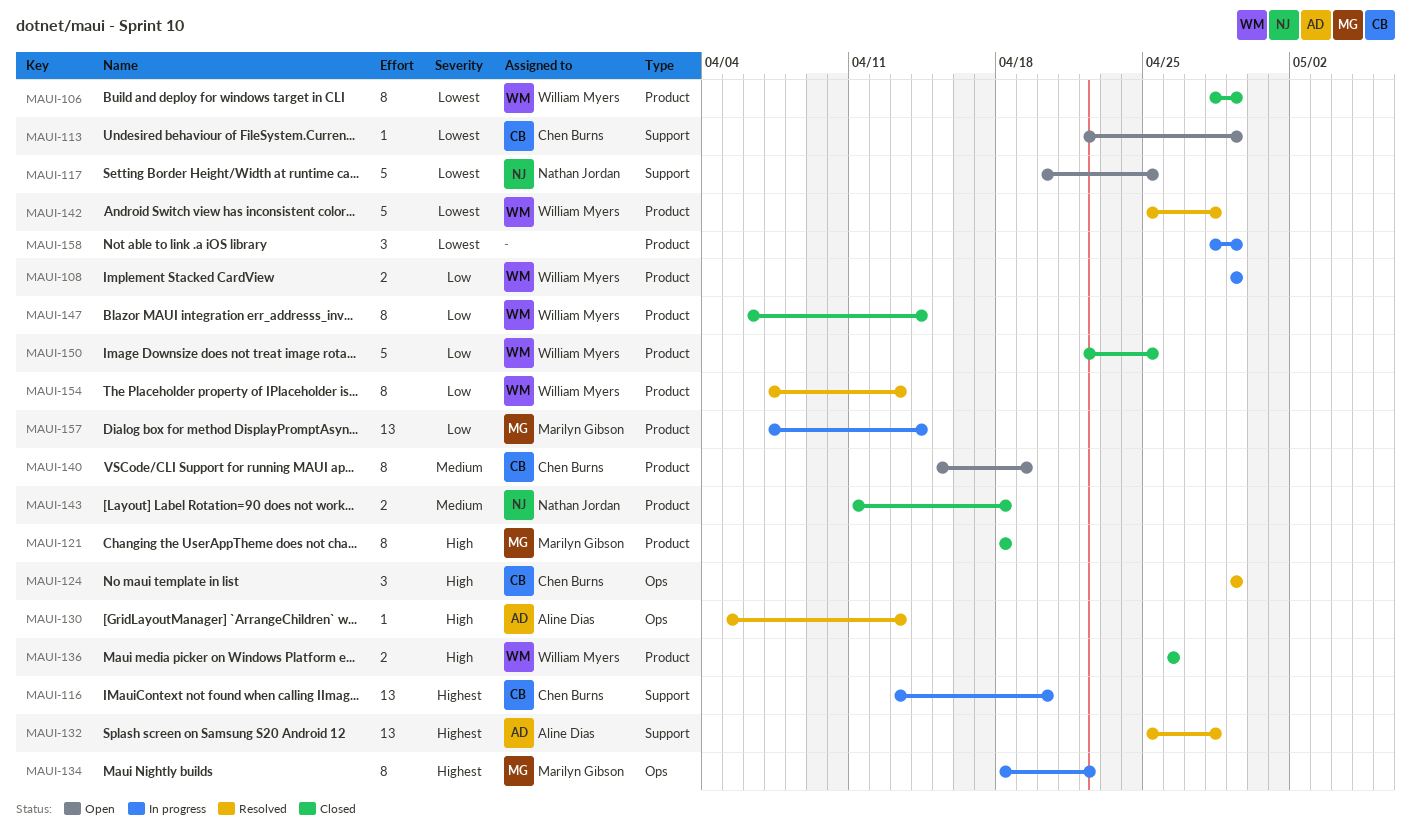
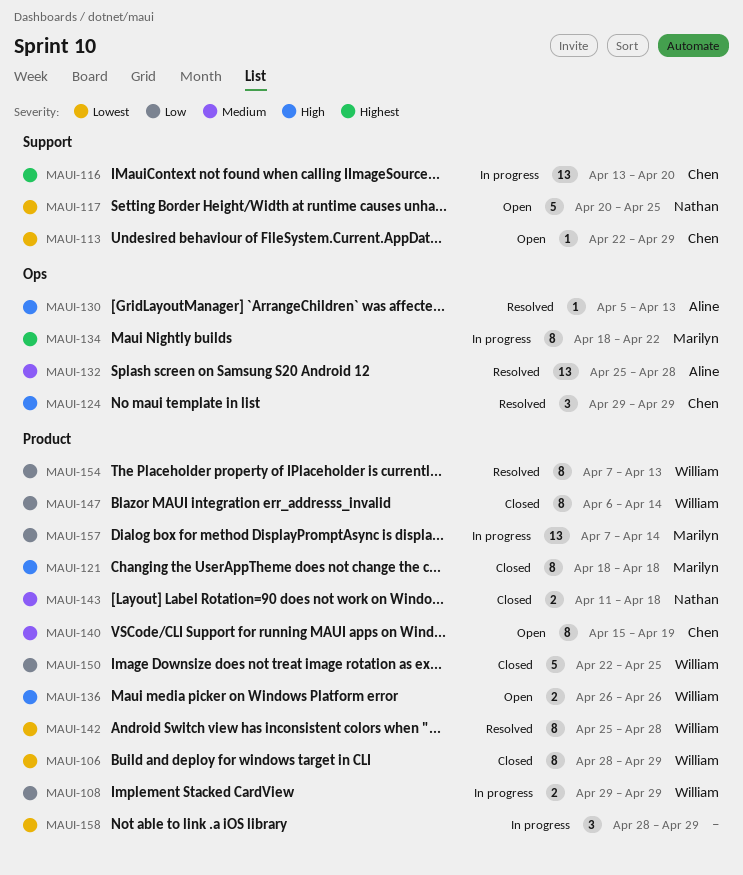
MAUI-132, priority: Highest -> Medium
MAUI-132, label: Support -> Ops
MAUI-136, status: Closed -> Open
MAUI-142, estimate: 5 -> 8

